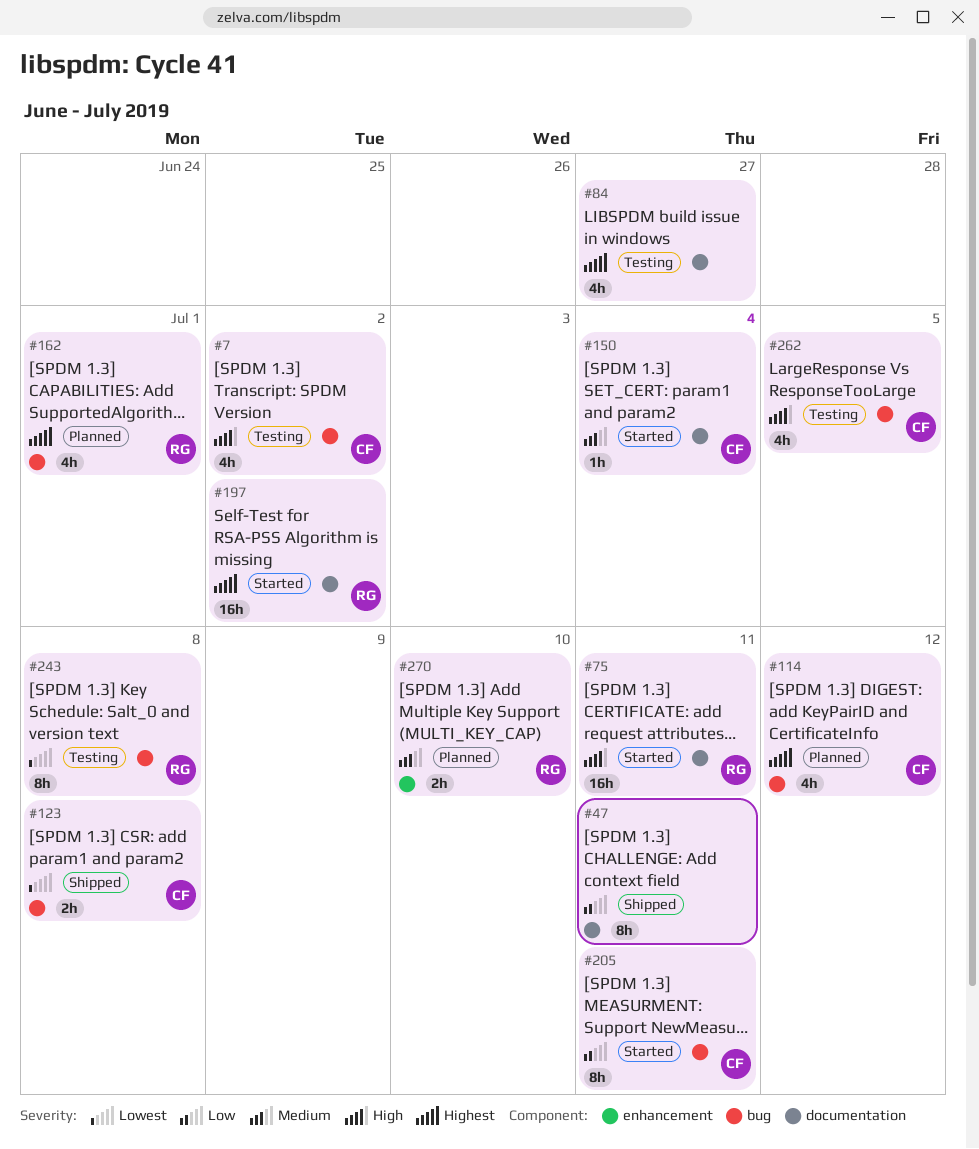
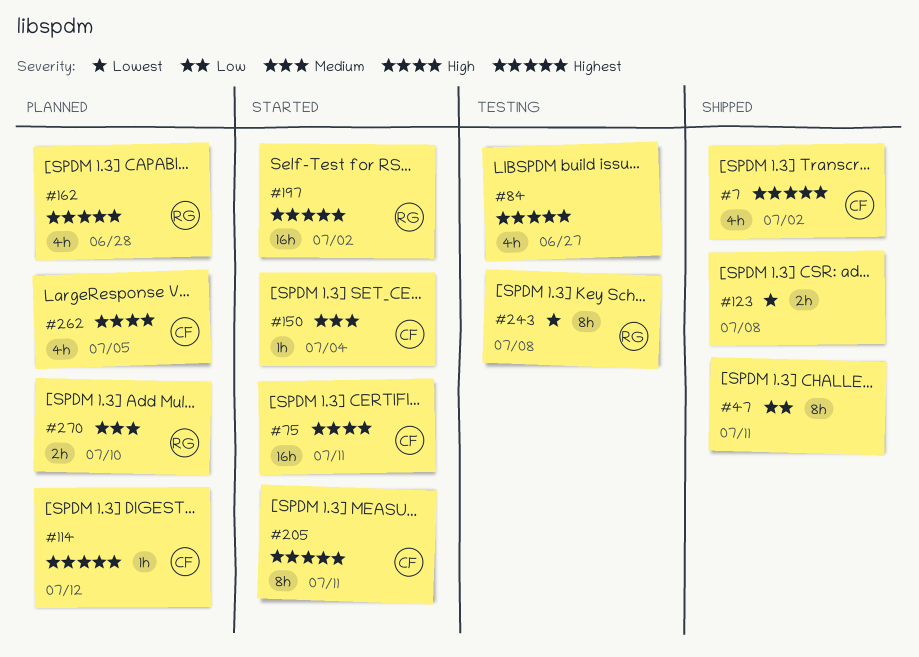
#7, status: Testing -> Shipped
#7, priority: High -> Highest
#75, owner: RG -> CF
#114, estimate: 4h -> 1h
#123, owner: CF -> none
#162, due: Jul 1 -> Jun 28
#205, priority: Low -> Highest
#262, status: Testing -> Planned

